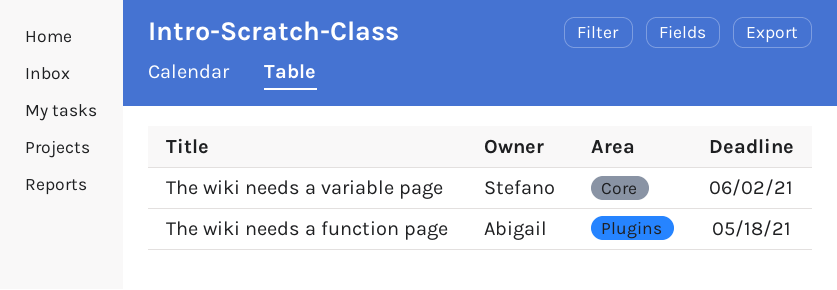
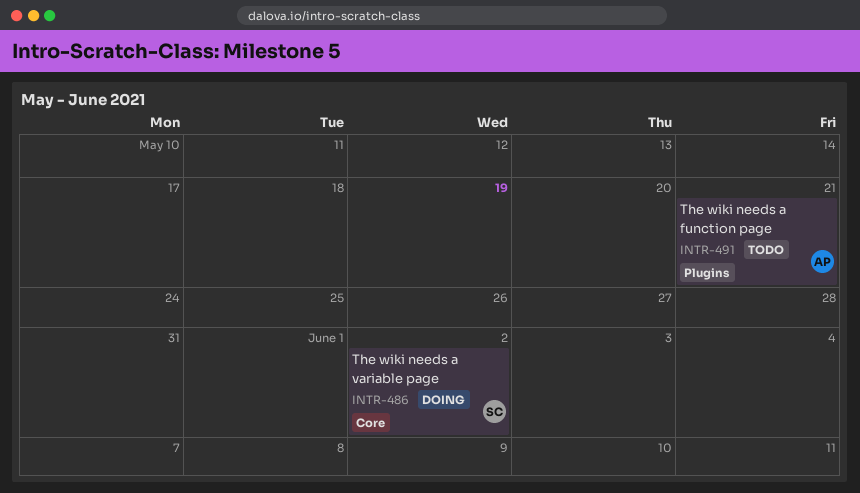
The wiki needs a function page, due: May 18 -> May 21

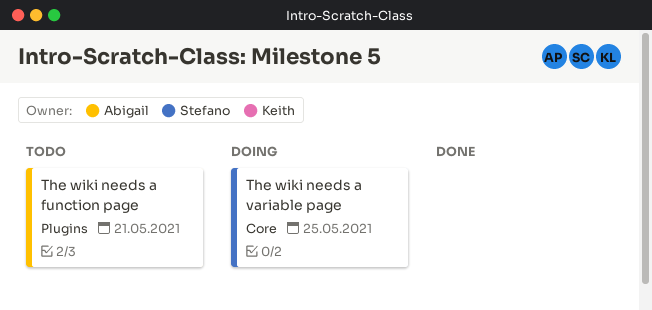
The wiki needs a variable page, due: Jun 2 -> May 25

